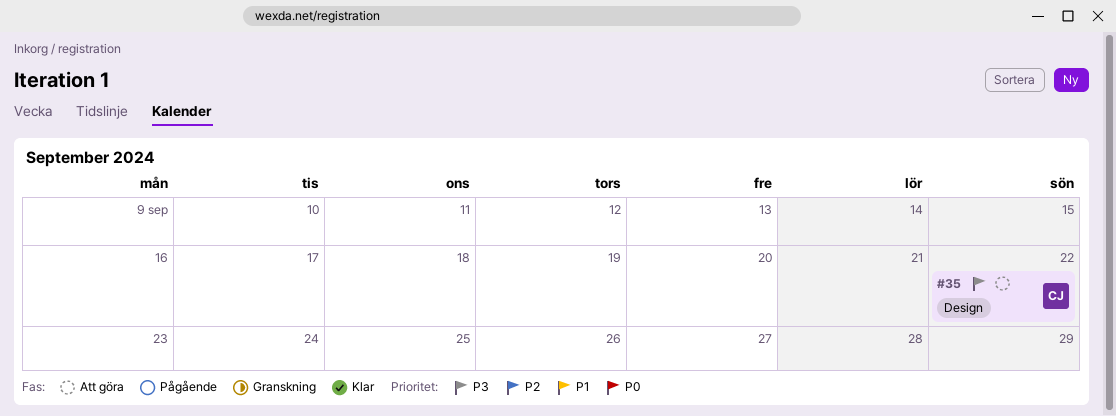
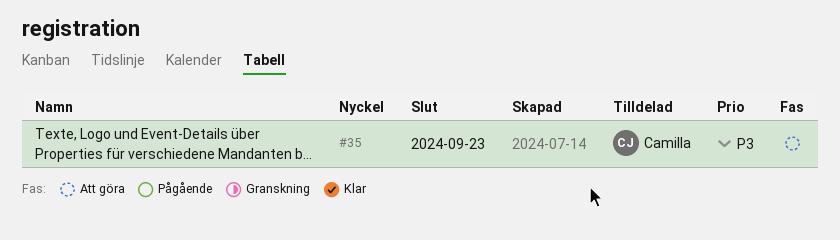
#35, due: Sep 22 -> Sep 23

